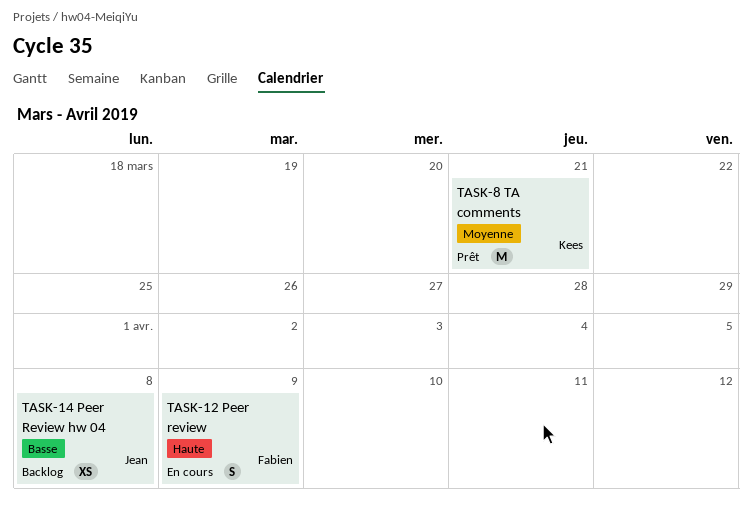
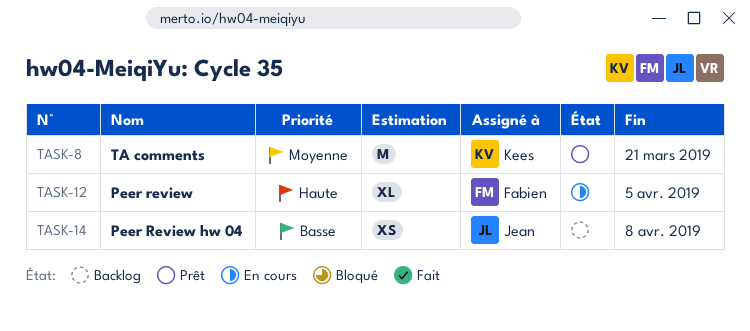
TASK-12, estimate: S -> XL
TASK-12, due: Apr 9 -> Apr 5

